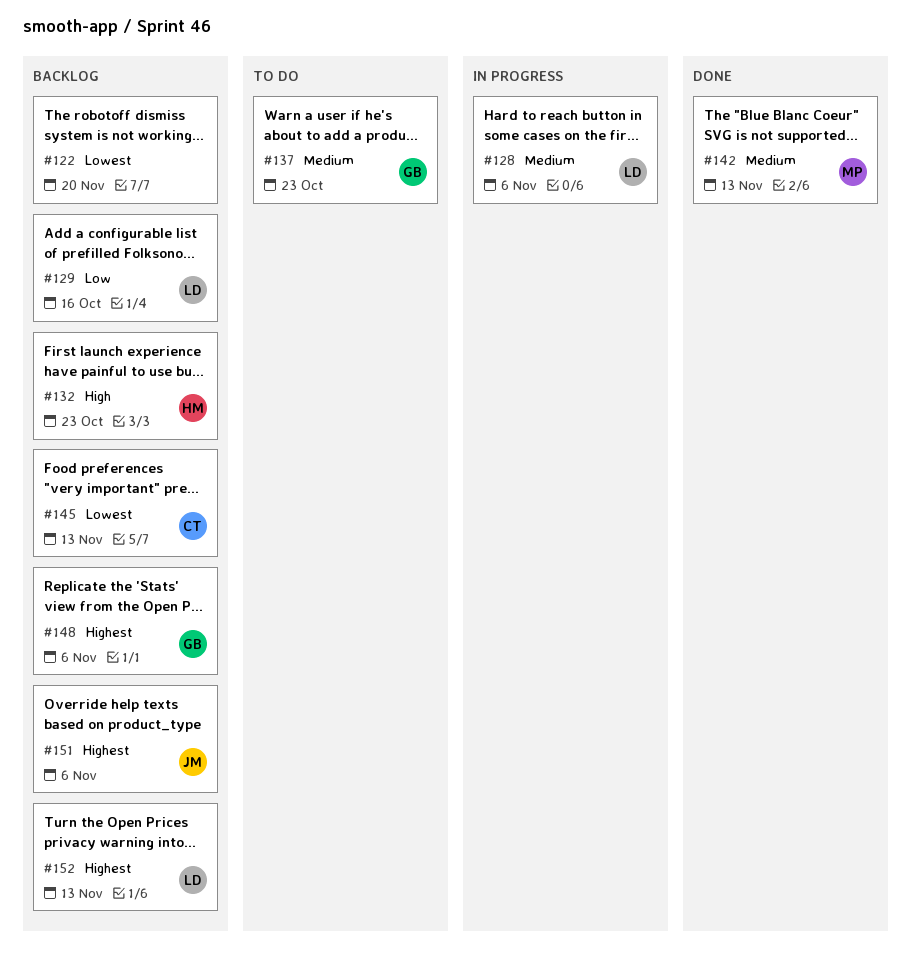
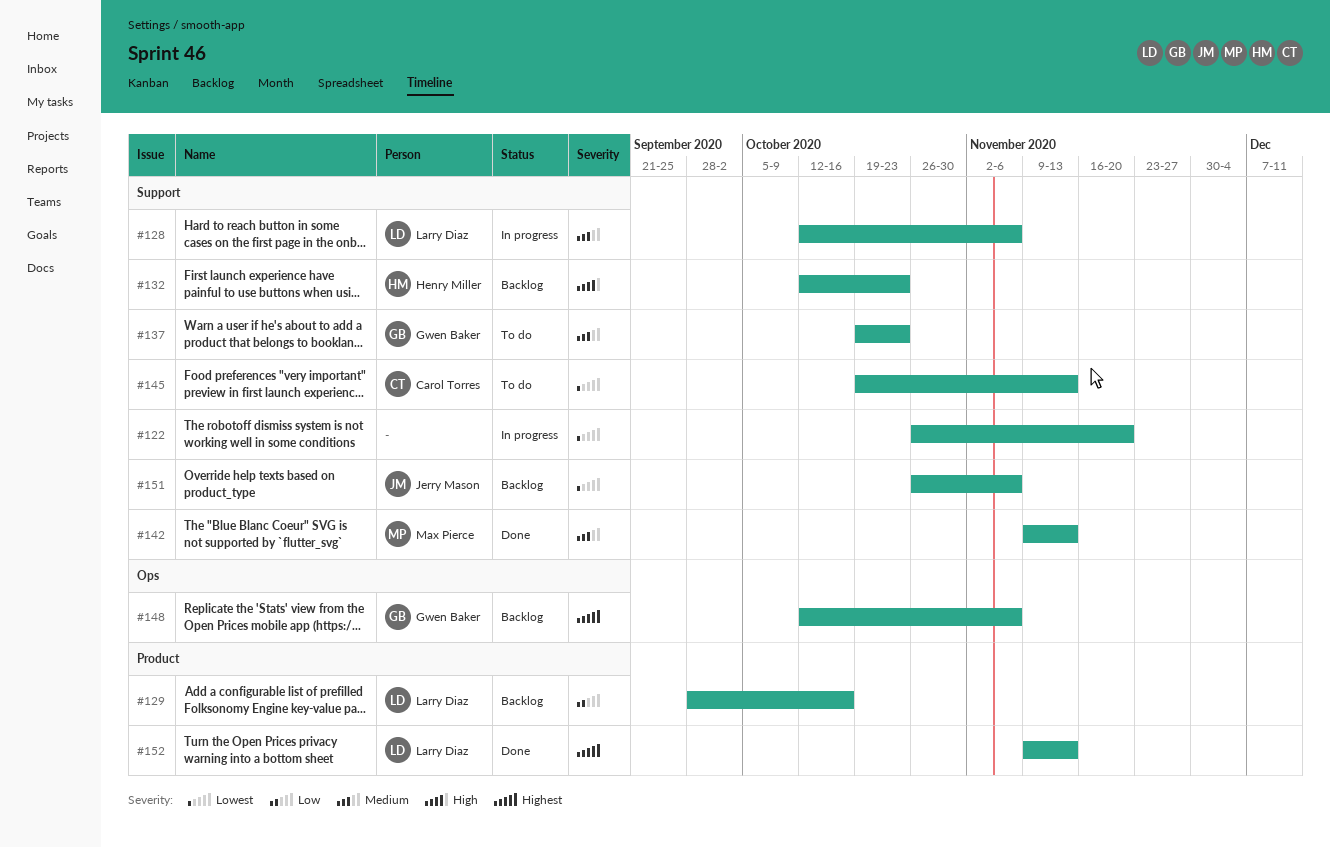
#122, status: Backlog -> In progress
#145, status: Backlog -> To do
#151, priority: Highest -> Lowest
#152, status: Backlog -> Done

